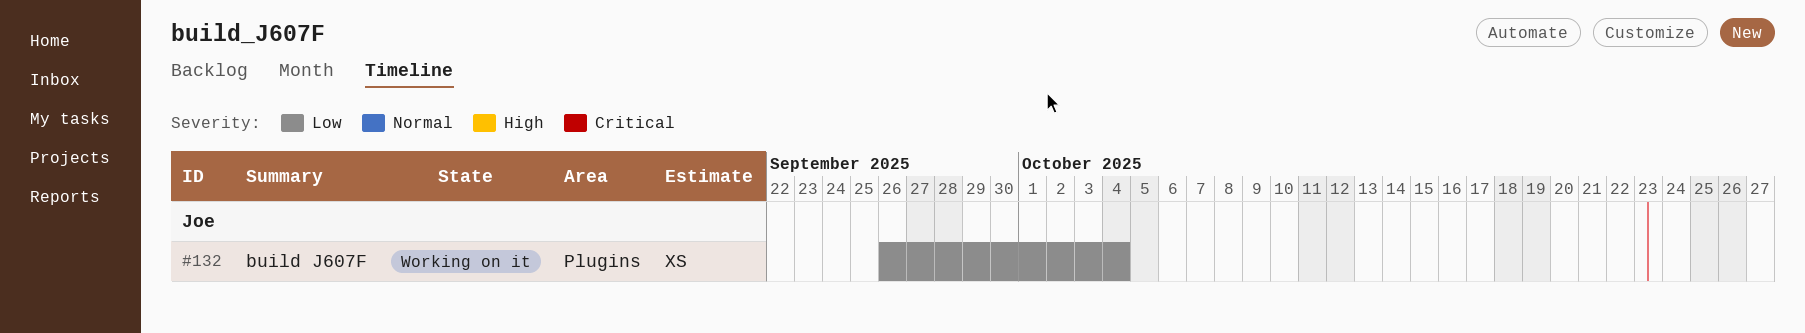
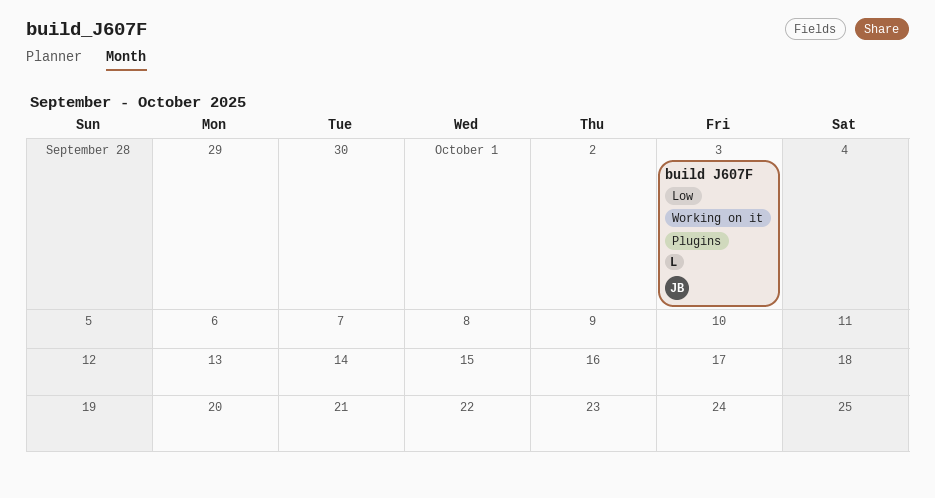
build J607F, estimate: XS -> L
build J607F, due: Oct 4 -> Oct 3

